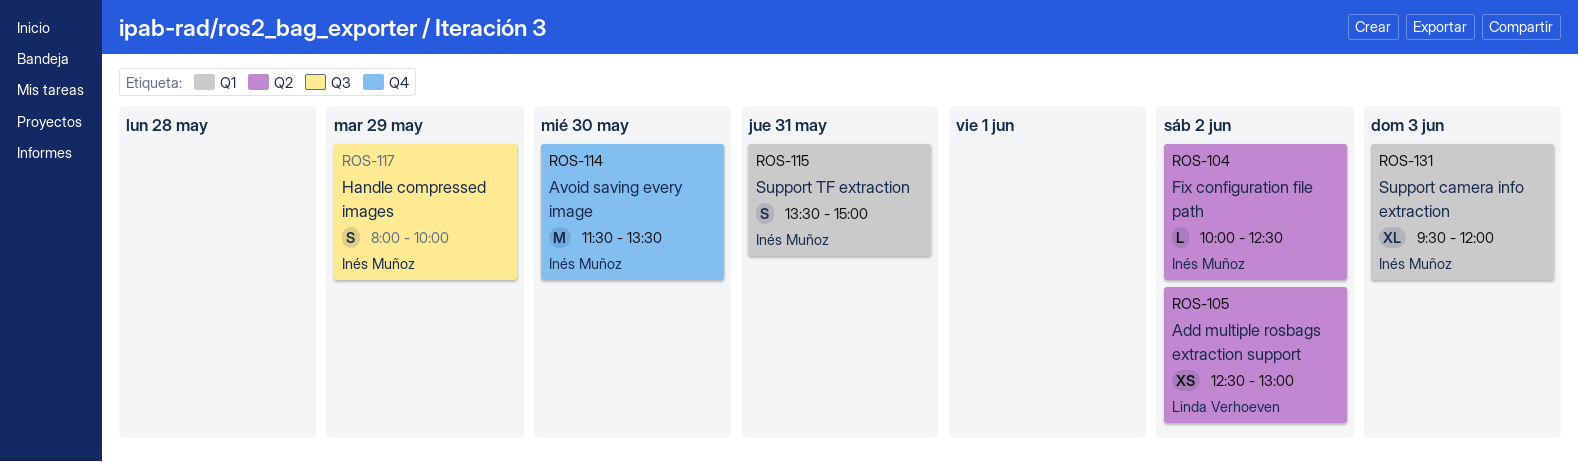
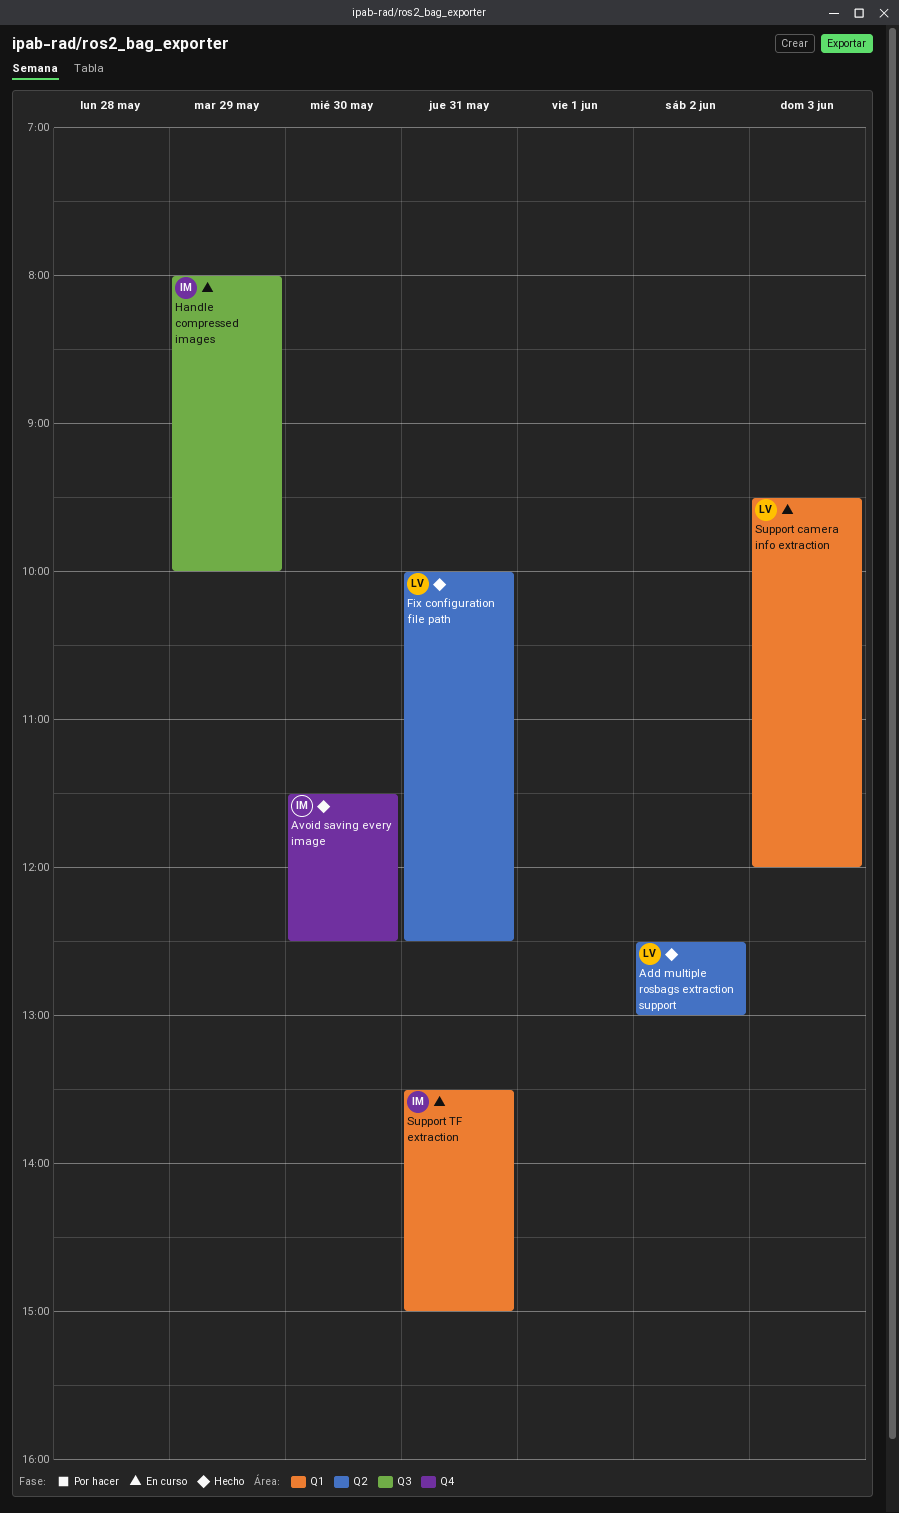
Avoid saving every image, ends: 13:30 -> 12:30
Fix configuration file path, owner: Inés Muñoz -> Linda Verhoeven
Fix configuration file path, day: Jun 2 -> May 31
Support camera info extraction, owner: Inés Muñoz -> Linda Verhoeven

